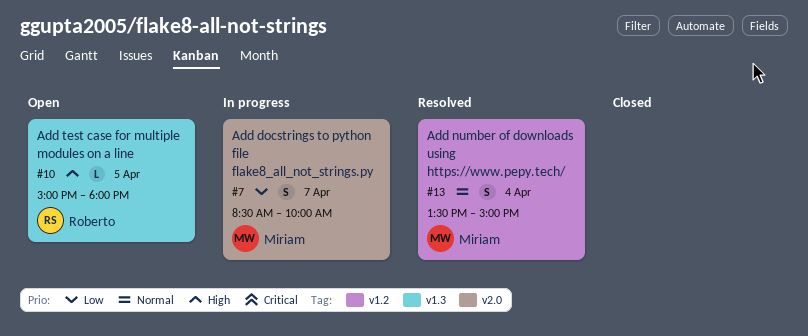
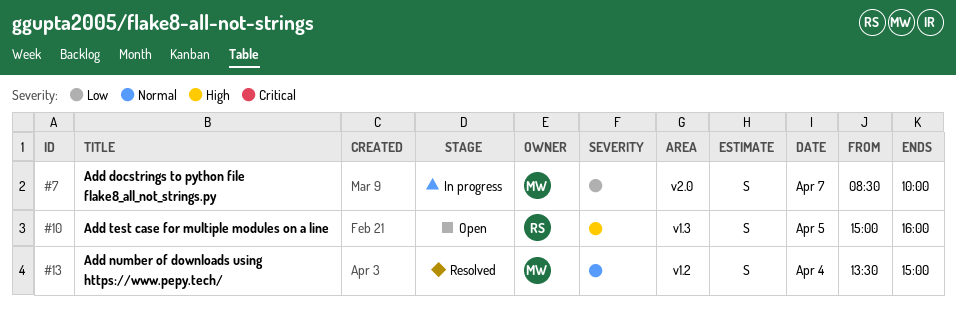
#10, estimate: L -> S
#10, ends: 18:00 -> 16:00

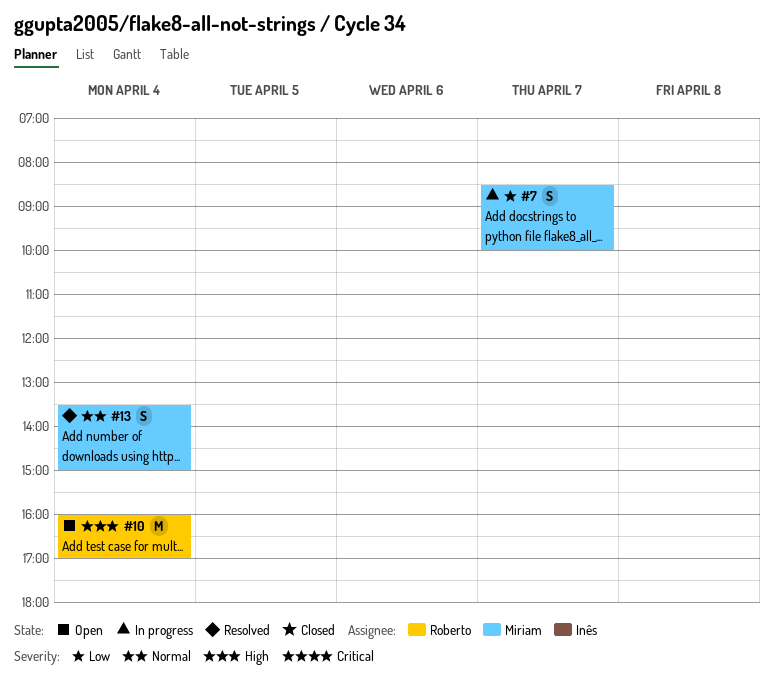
#10, estimate: S -> M
#10, day: Apr 5 -> Apr 4
#10, begins: 15:00 -> 16:00
#10, ends: 16:00 -> 17:00

